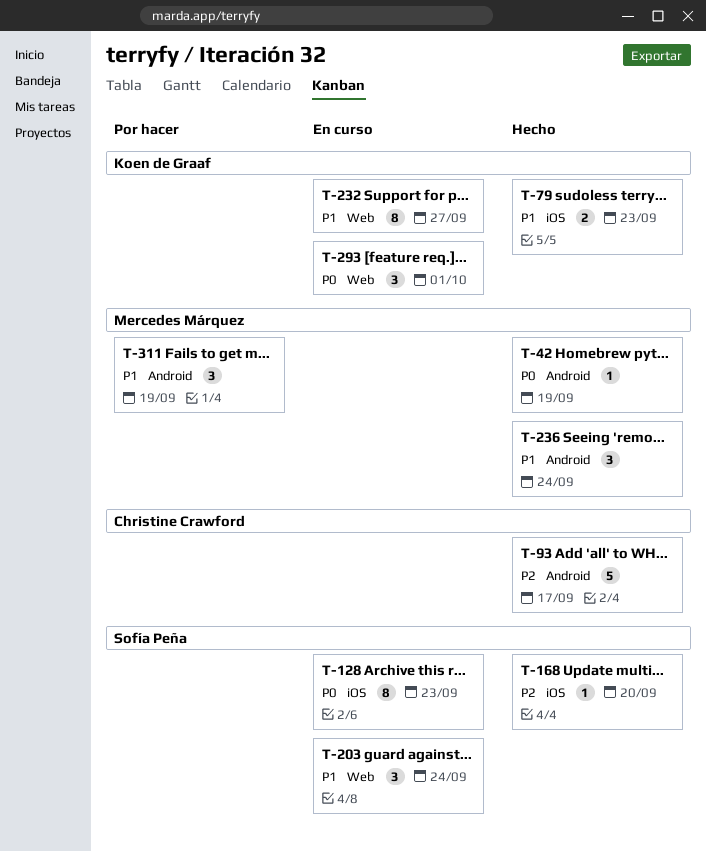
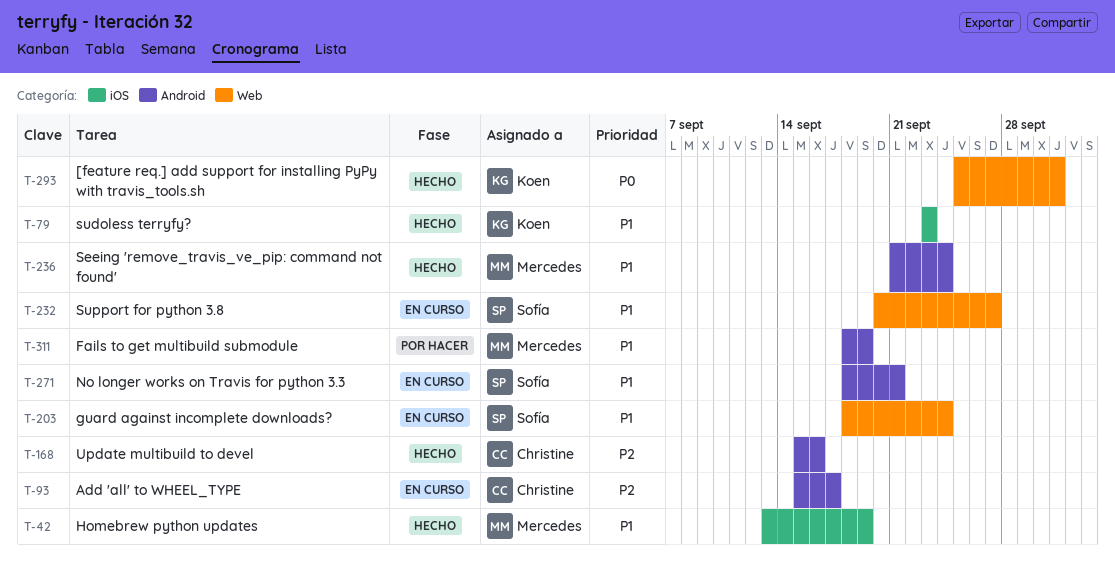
T-42, priority: P0 -> P1
T-42, label: Android -> iOS
T-93, status: Hecho -> En curso
T-128: present -> none
T-168, owner: Sofía Peña -> Christine Crawford
T-168, label: iOS -> Android
T-168, due: Sep 20 -> Sep 16
T-232, owner: Koen de Graaf -> Sofía Peña
T-271: none -> present
T-293, status: En curso -> Hecho

